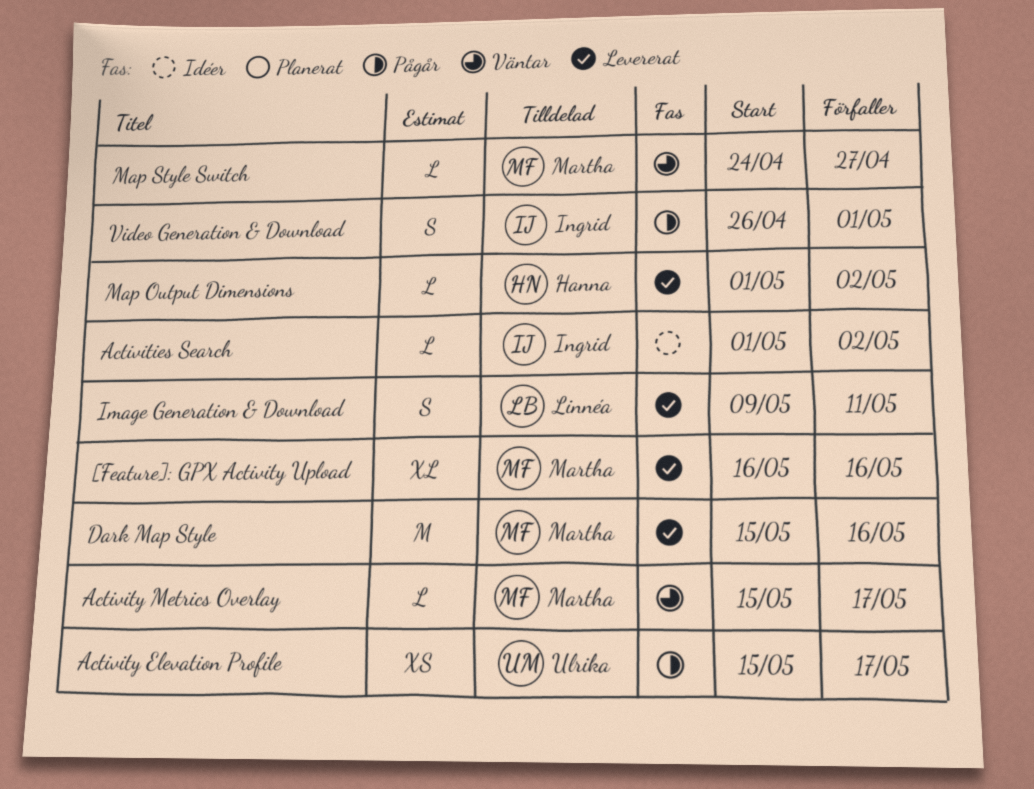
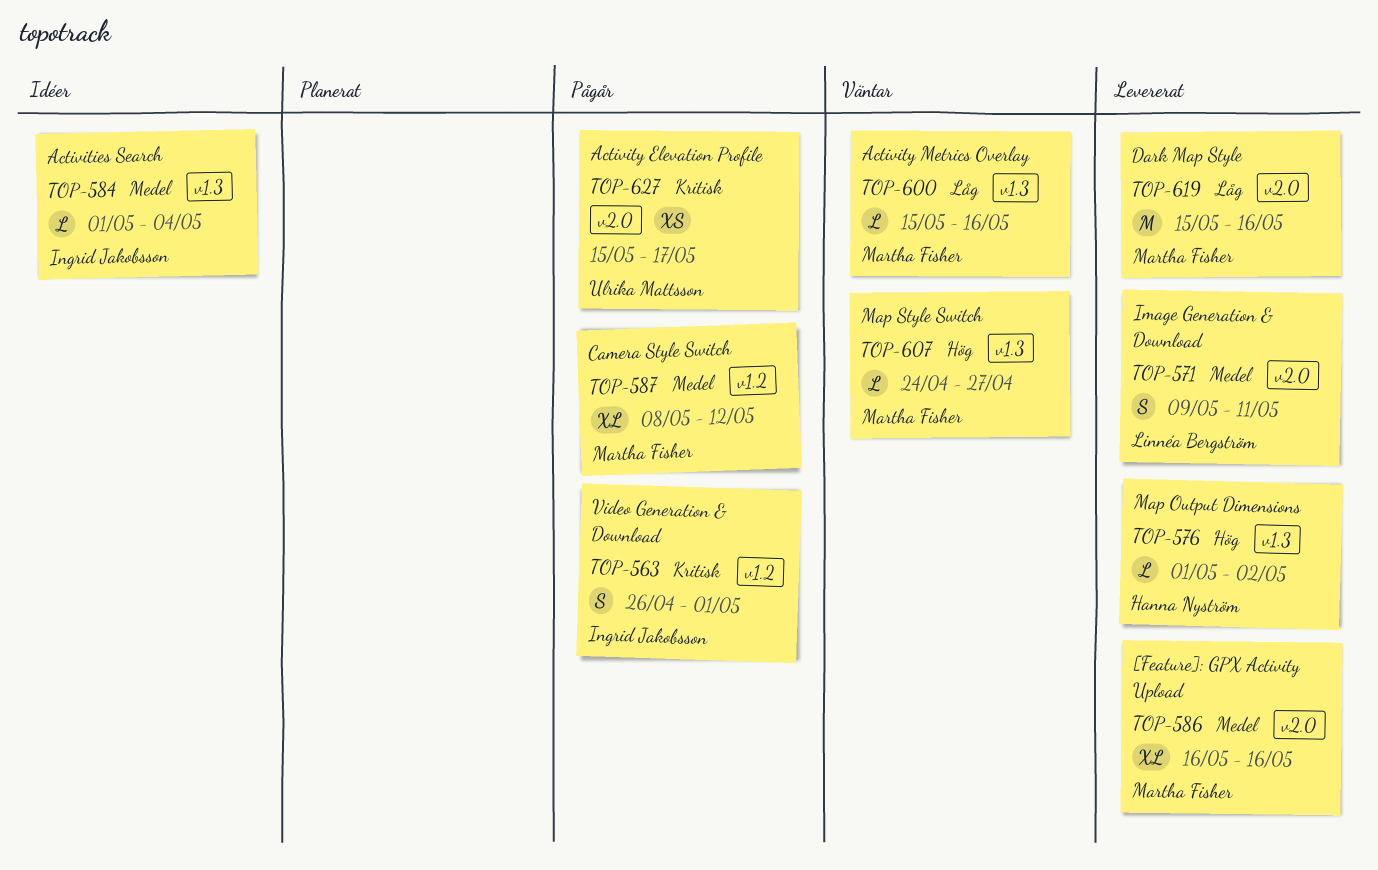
Activities Search, due: May 2 -> May 4
Activity Metrics Overlay, due: May 17 -> May 16
Camera Style Switch: none -> present

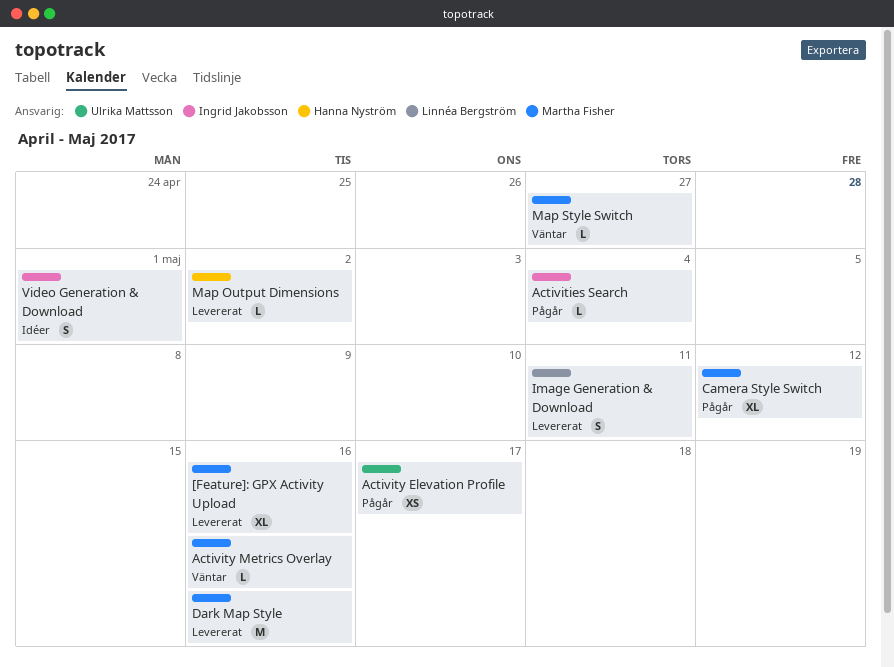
Activities Search, status: Idéer -> Pågår
Video Generation & Download, status: Pågår -> Idéer

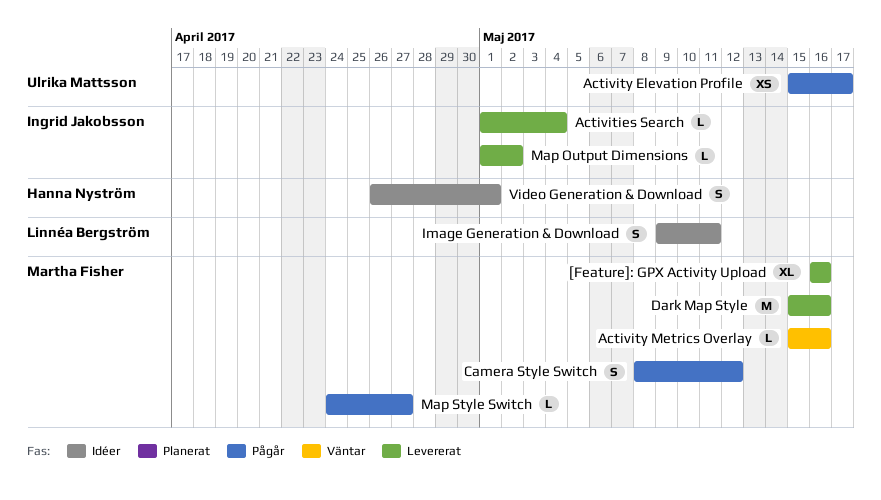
Activities Search, status: Pågår -> Levererat
Camera Style Switch, estimate: XL -> S
Image Generation & Download, status: Levererat -> Idéer
Map Output Dimensions, owner: Hanna Nyström -> Ingrid Jakobsson
Map Style Switch, status: Väntar -> Pågår
Video Generation & Download, owner: Ingrid Jakobsson -> Hanna Nyström

